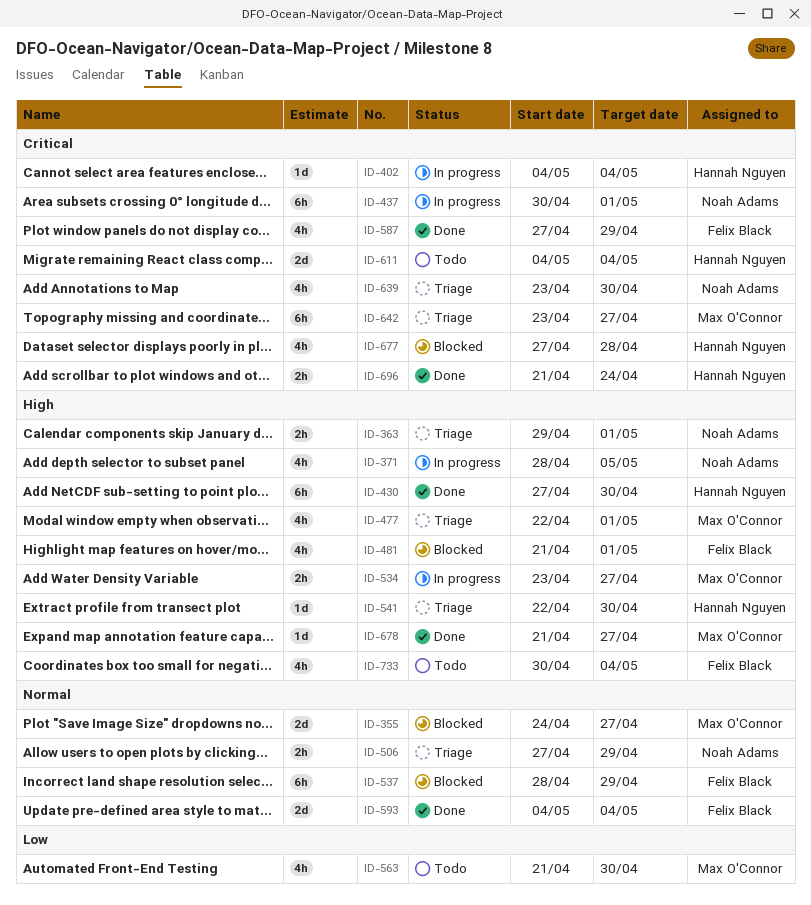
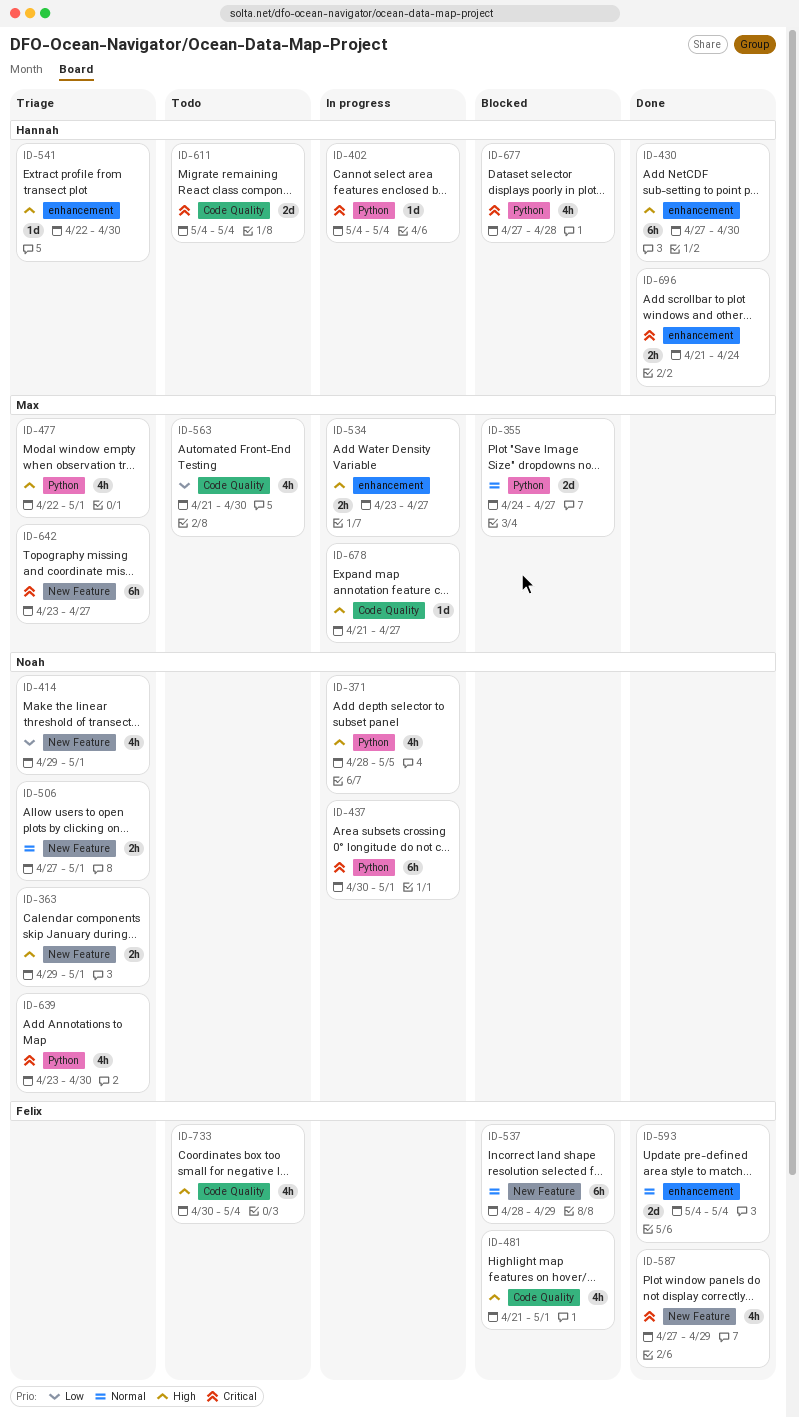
ID-414: none -> present
ID-506, due: Apr 29 -> May 1
ID-678, status: Done -> In progress

